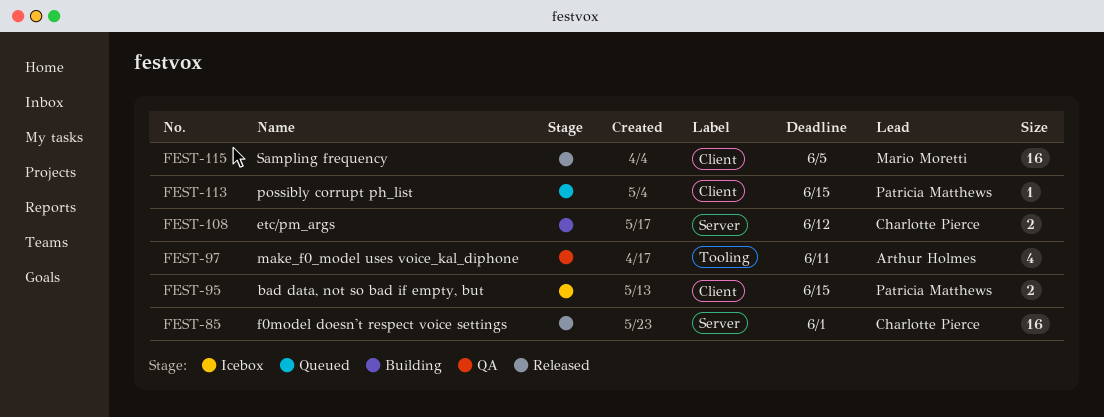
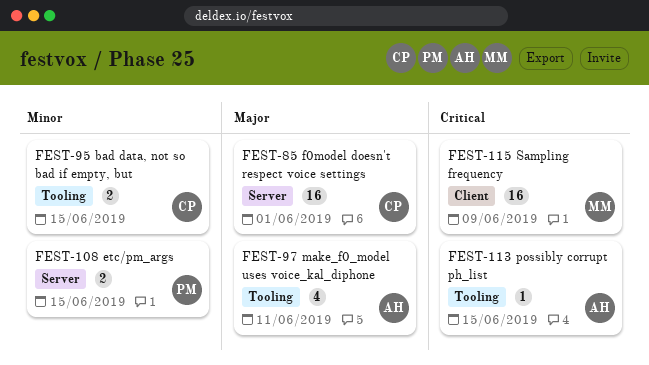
FEST-95, owner: Patricia Matthews -> Charlotte Pierce
FEST-95, label: Client -> Tooling
FEST-108, owner: Charlotte Pierce -> Patricia Matthews
FEST-108, due: Jun 12 -> Jun 15
FEST-113, owner: Patricia Matthews -> Arthur Holmes
FEST-113, label: Client -> Tooling
FEST-115, due: Jun 5 -> Jun 9

